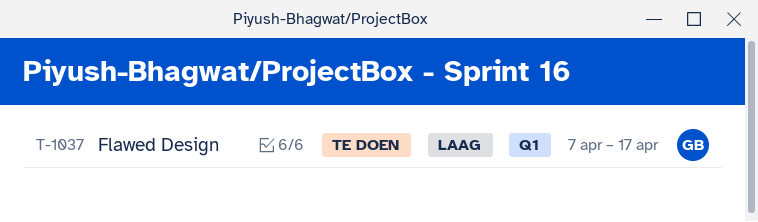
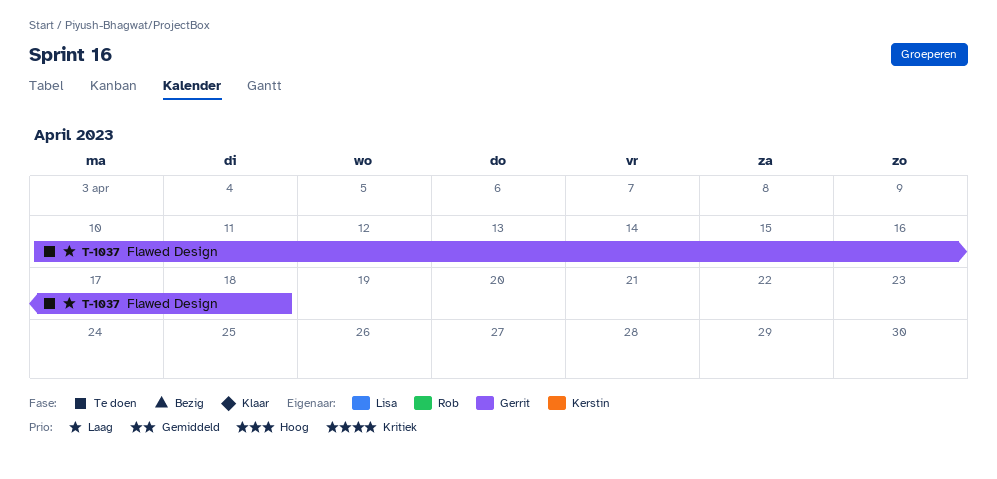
T-1037, start: Apr 7 -> Apr 10
T-1037, due: Apr 17 -> Apr 18

